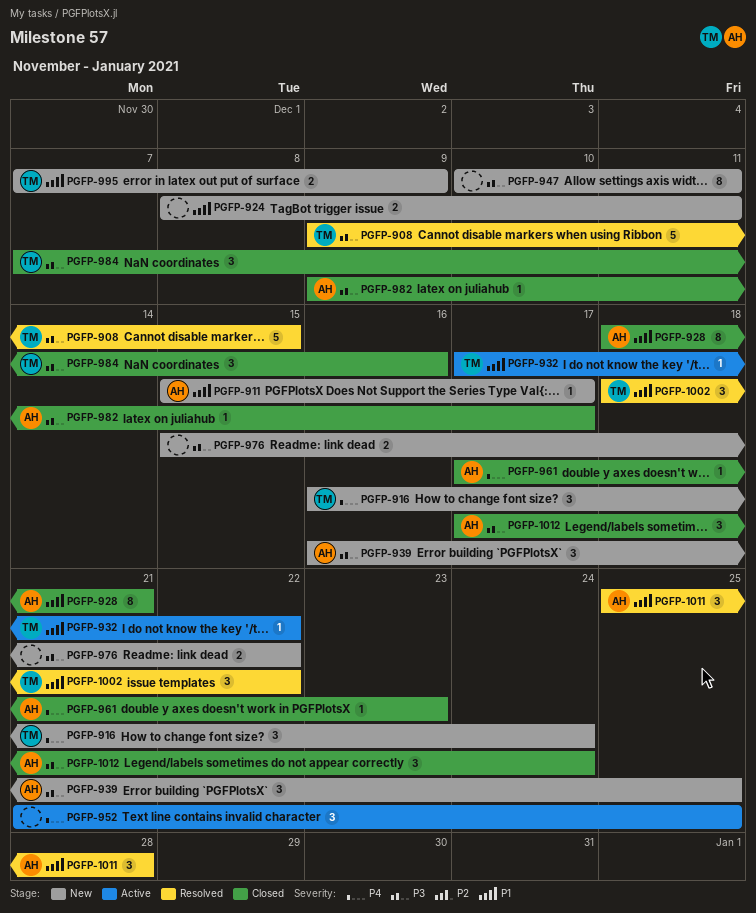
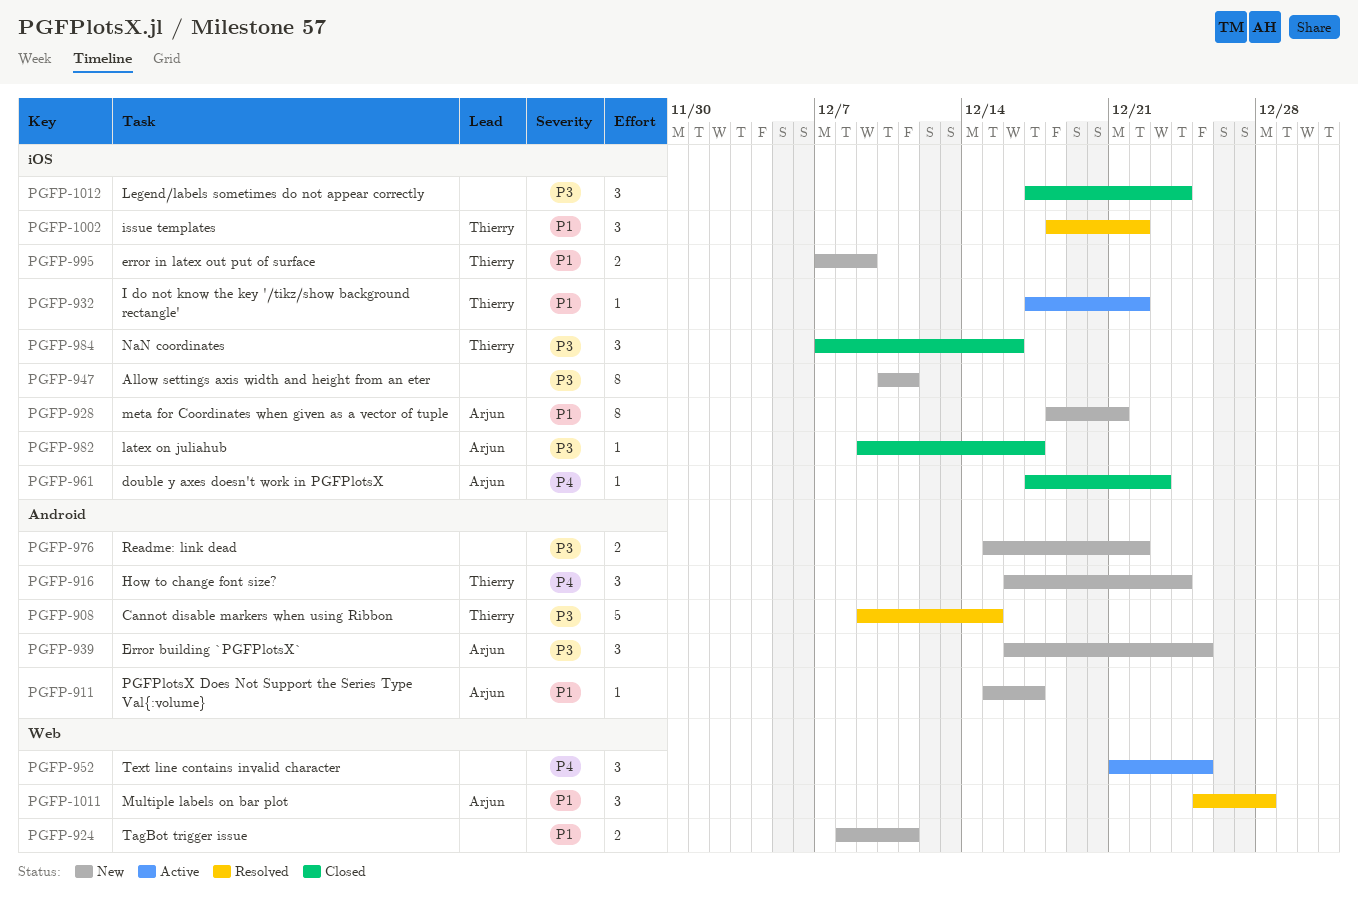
PGFP-928, status: Closed -> New
PGFP-1012, owner: Arjun -> none

